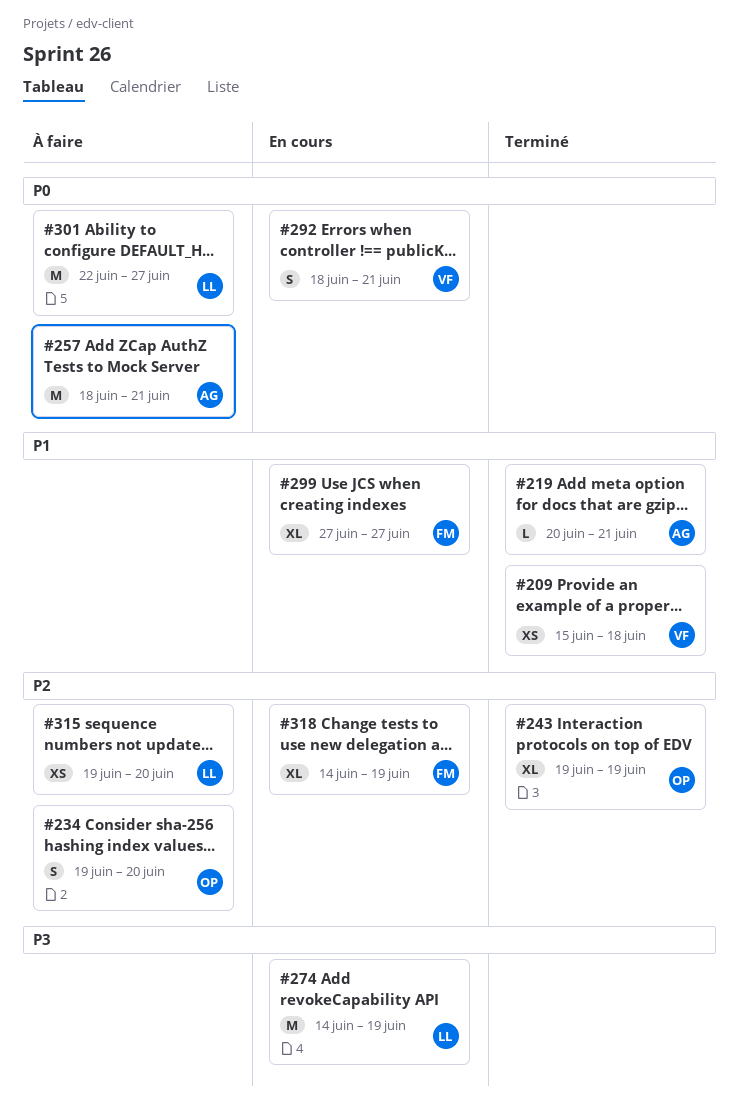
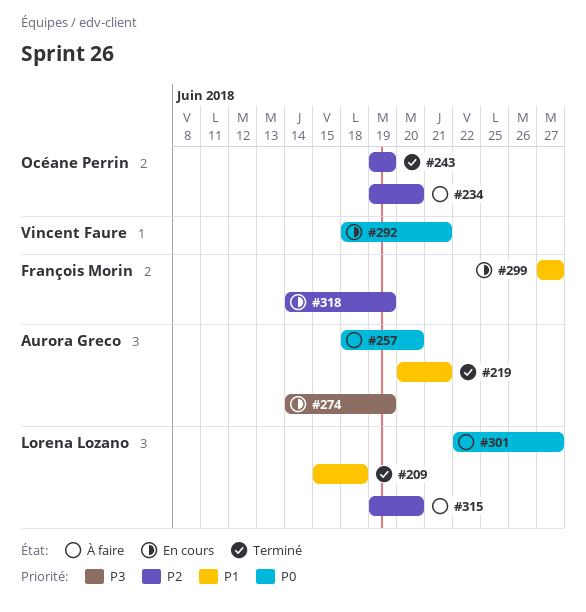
#209, owner: Vincent Faure -> Lorena Lozano
#257, due: Jun 21 -> Jun 20
#274, owner: Lorena Lozano -> Aurora Greco

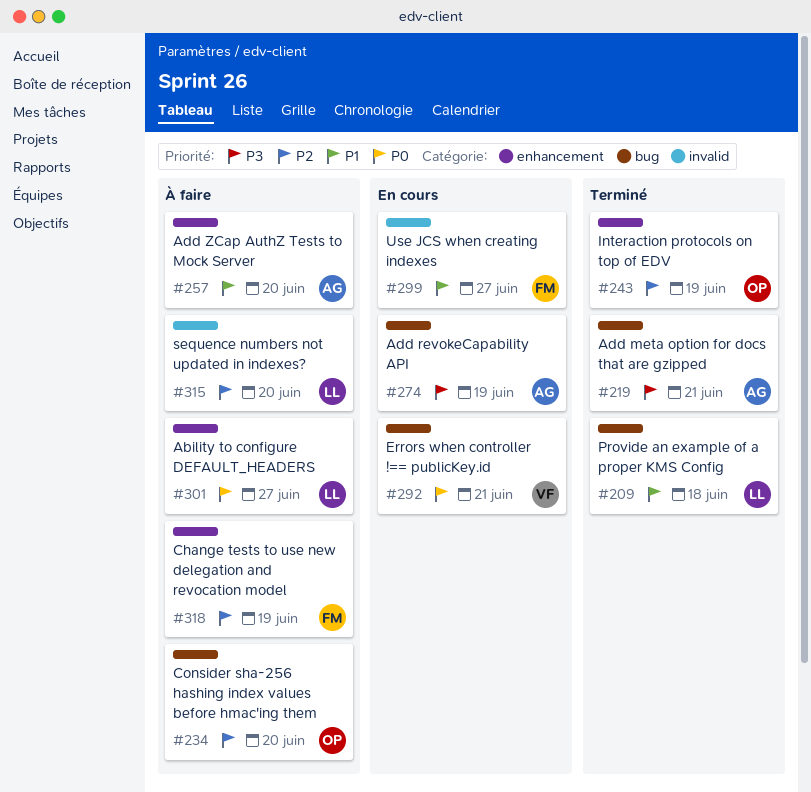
#219, priority: P1 -> P3
#257, priority: P0 -> P1
#318, status: En cours -> À faire

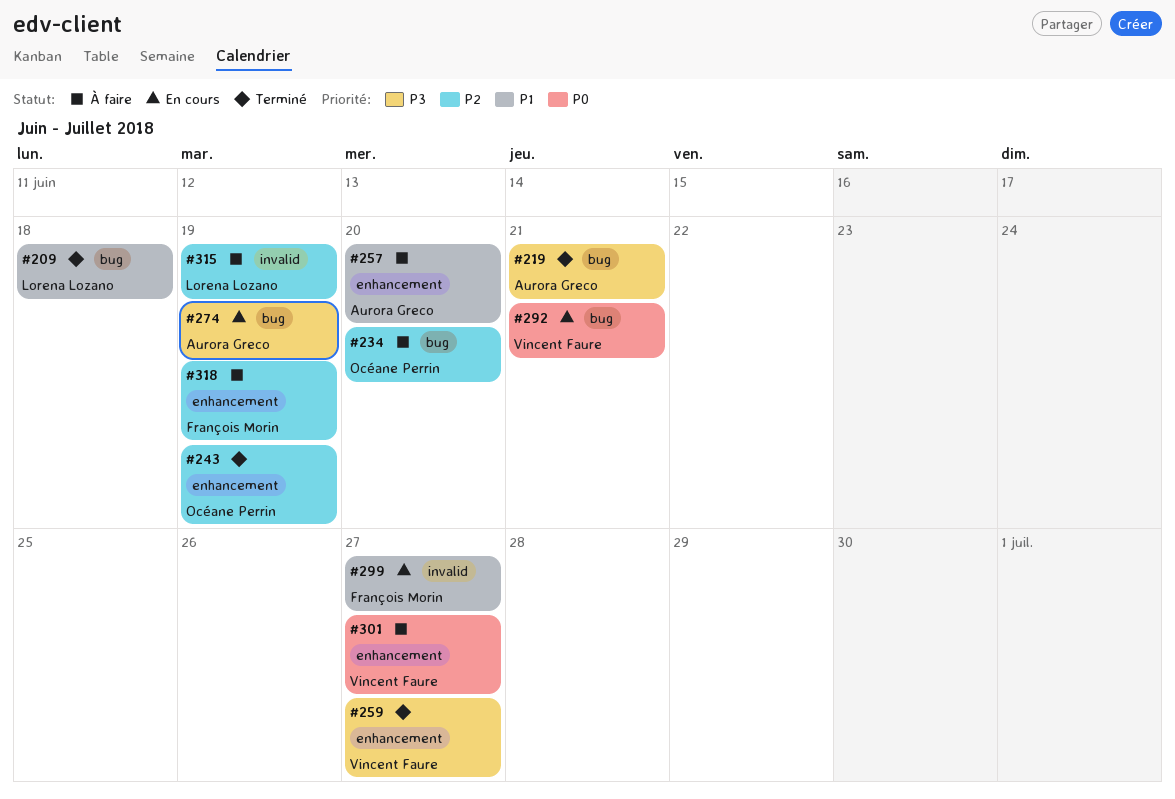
#259: none -> present
#301, owner: Lorena Lozano -> Vincent Faure
#315, due: Jun 20 -> Jun 19

